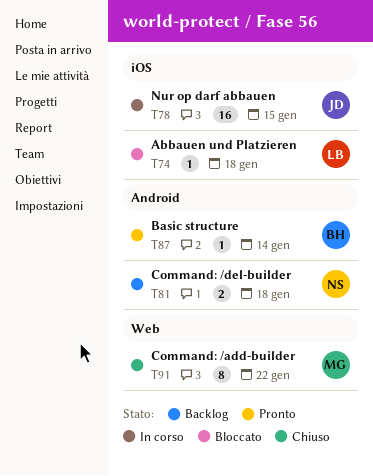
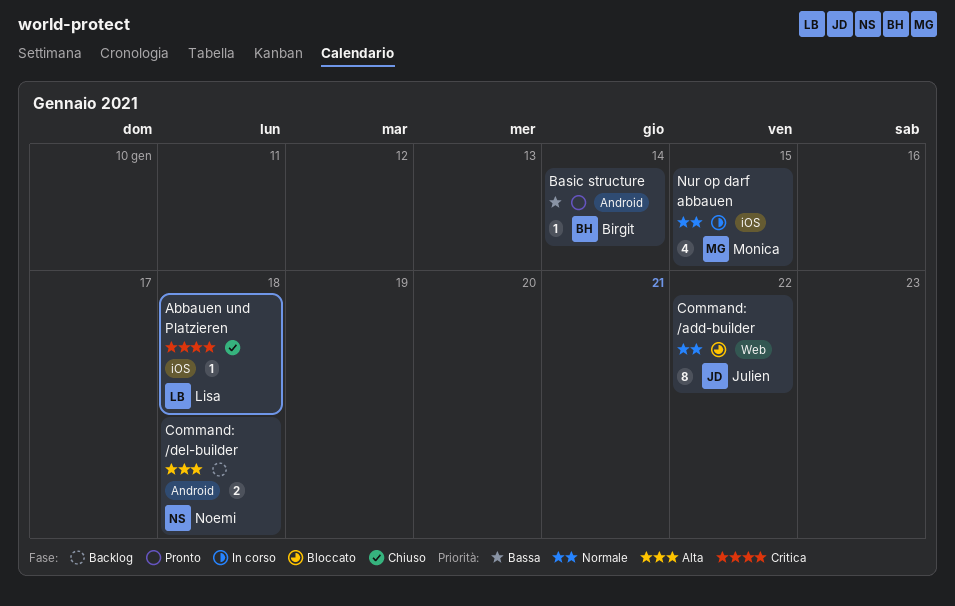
Abbauen und Platzieren, status: Bloccato -> Chiuso
Command: /add-builder, status: Chiuso -> Bloccato
Command: /add-builder, owner: Monica -> Julien
Nur op darf abbauen, owner: Julien -> Monica
Nur op darf abbauen, estimate: 16 -> 4

